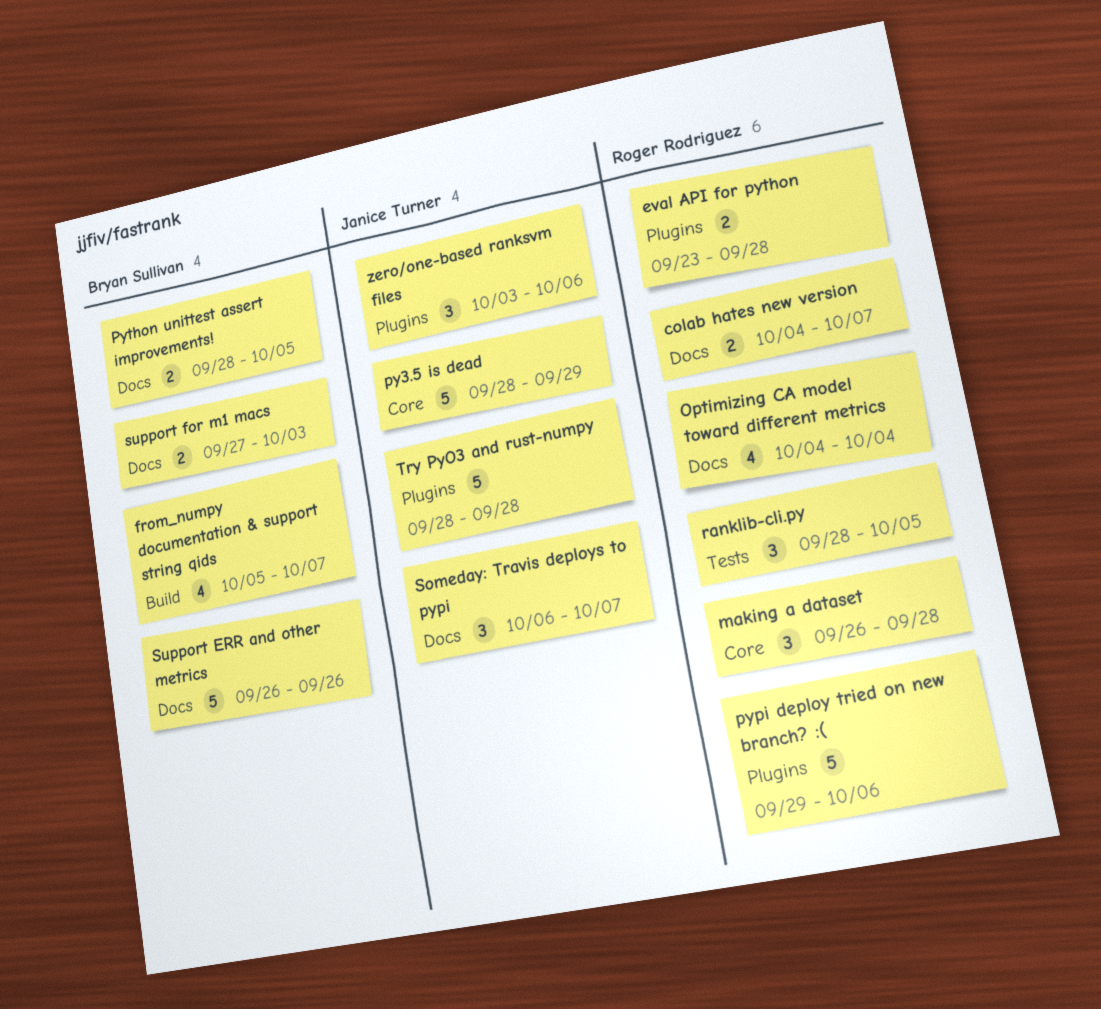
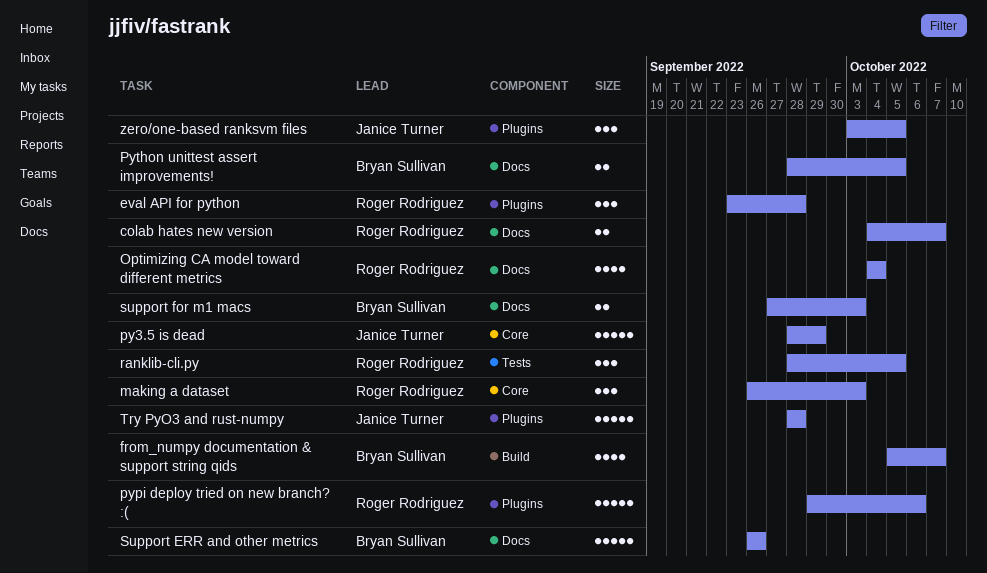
eval API for python, estimate: 2 -> 3
making a dataset, due: Sep 28 -> Oct 3
Someday: Travis deploys to pypi: present -> none
zero/one-based ranksvm files, due: Oct 6 -> Oct 5

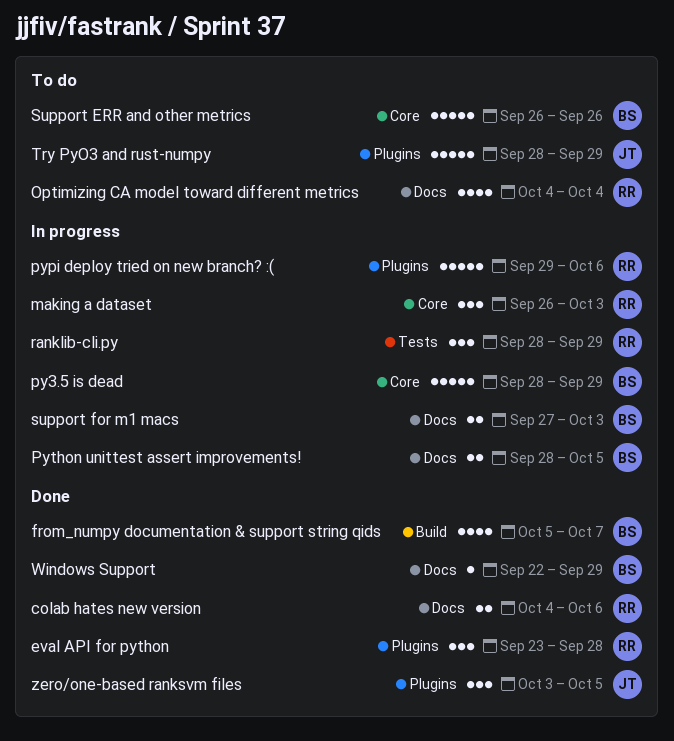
colab hates new version, due: Oct 7 -> Oct 6
py3.5 is dead, owner: Janice Turner -> Bryan Sullivan
ranklib-cli.py, due: Oct 5 -> Sep 29
Support ERR and other metrics, label: Docs -> Core
Try PyO3 and rust-numpy, due: Sep 28 -> Sep 29
Windows Support: none -> present

